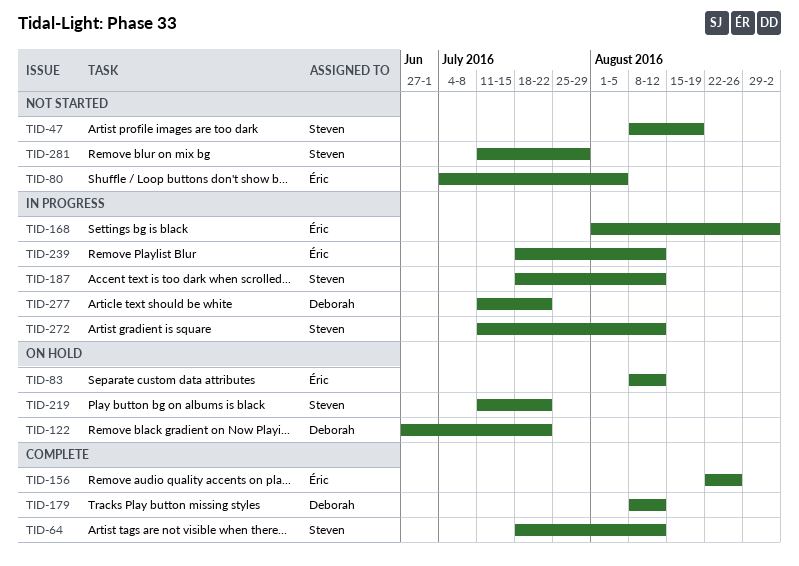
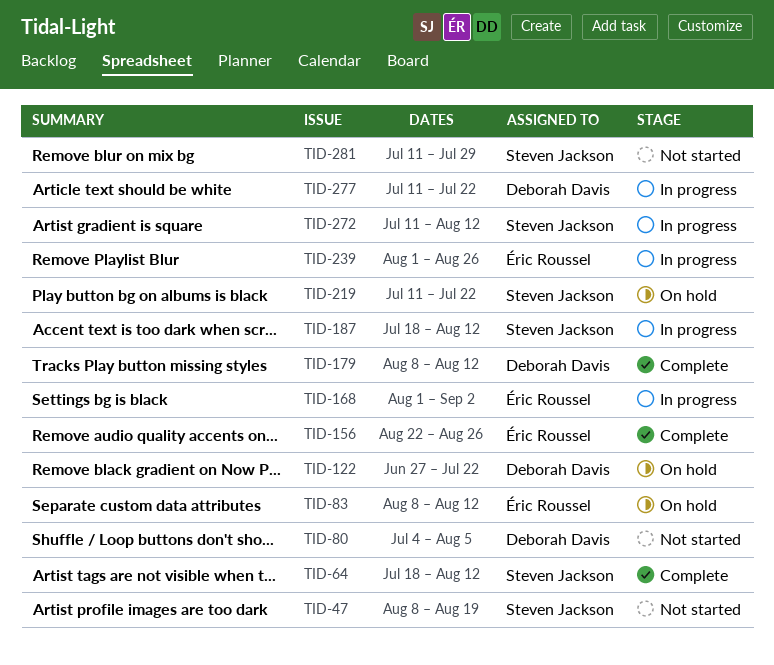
TID-80, owner: Éric Roussel -> Deborah Davis
TID-239, start: Jul 18 -> Aug 1
TID-239, due: Aug 12 -> Aug 26

